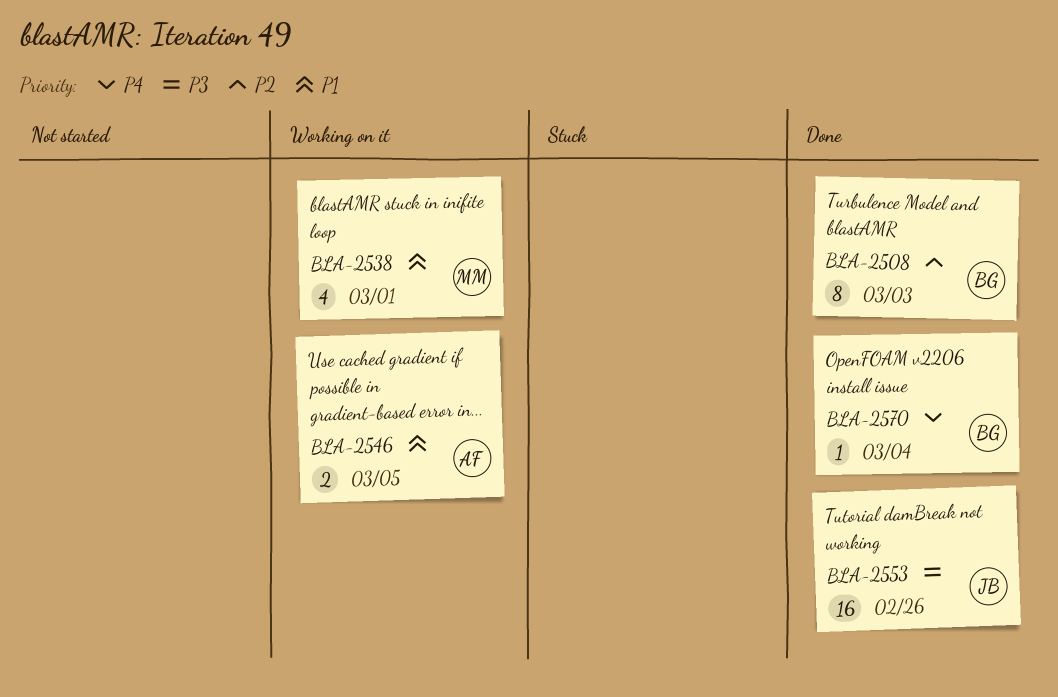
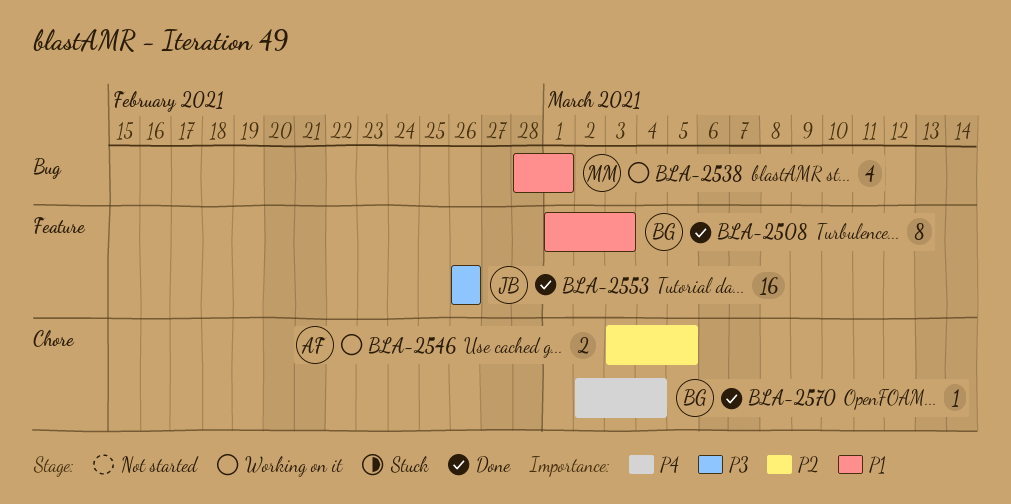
BLA-2508, priority: P2 -> P1
BLA-2546, priority: P1 -> P2

